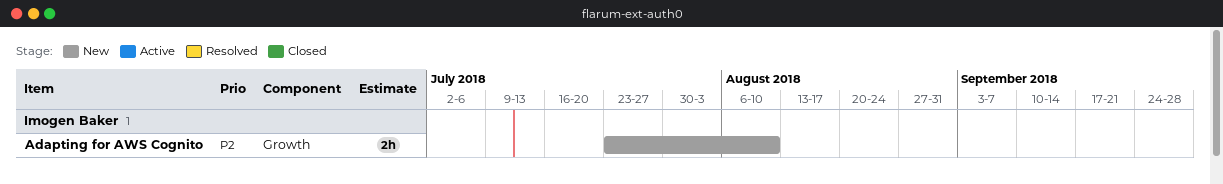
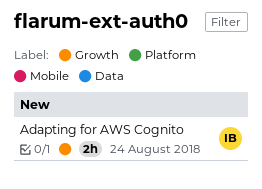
Adapting for AWS Cognito, due: Aug 10 -> Aug 24

